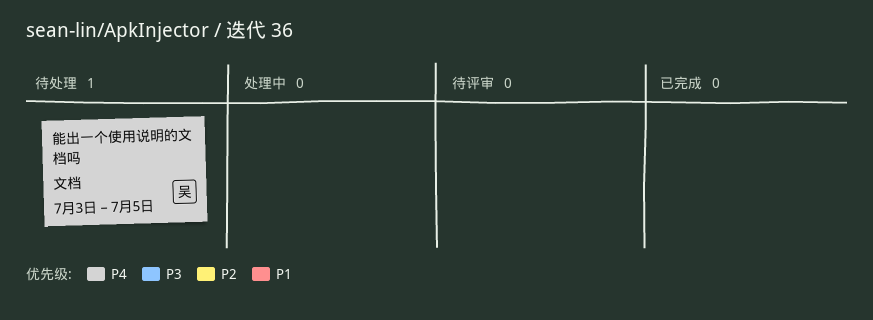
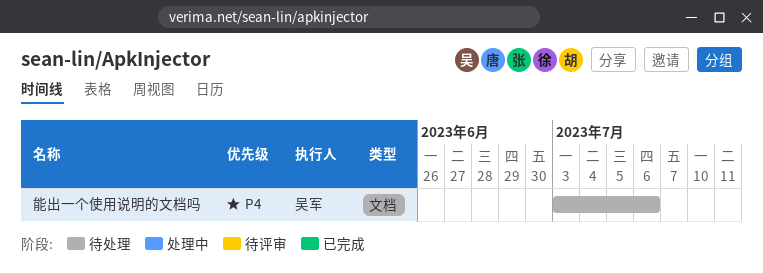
能出一个使用说明的文档吗, due: Jul 5 -> Jul 6

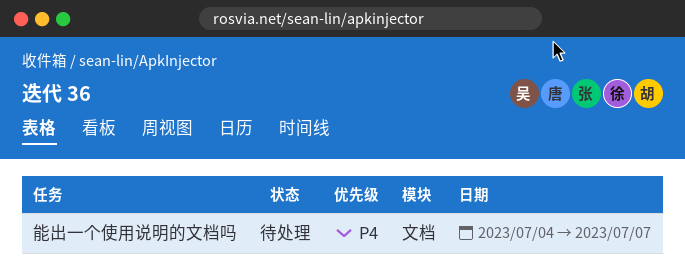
能出一个使用说明的文档吗, start: Jul 3 -> Jul 4
能出一个使用说明的文档吗, due: Jul 6 -> Jul 7

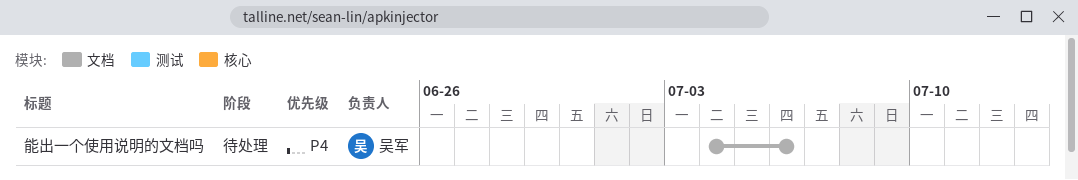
能出一个使用说明的文档吗, due: Jul 7 -> Jul 6

